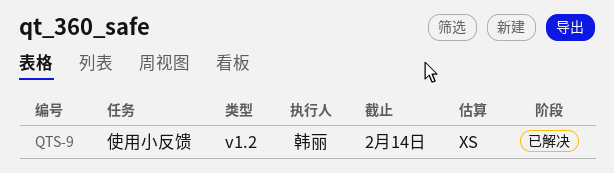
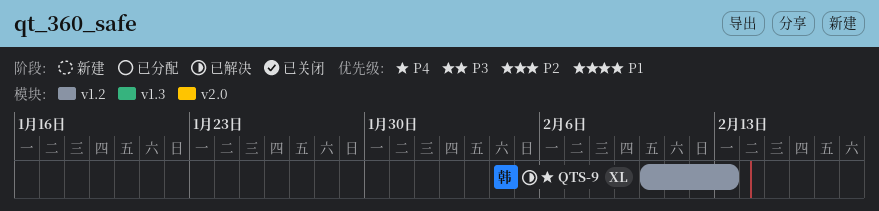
QTS-9, estimate: XS -> XL
QTS-9, due: Feb 14 -> Feb 13

